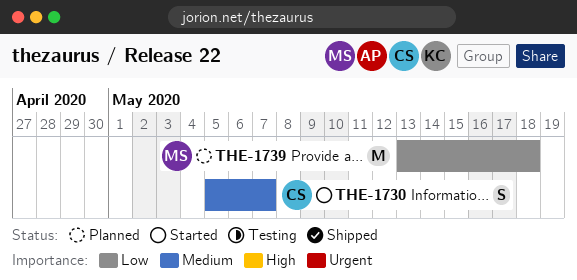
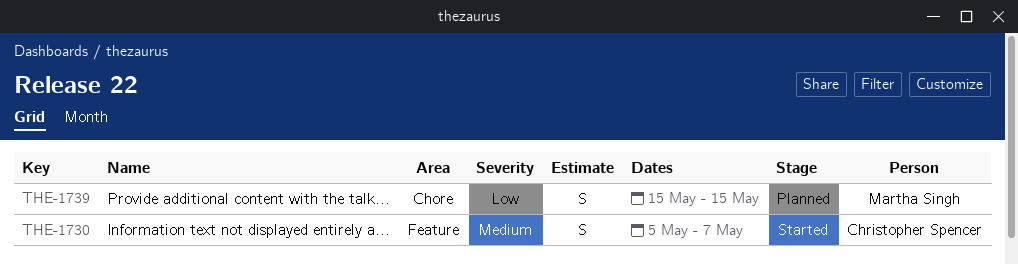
THE-1739, estimate: M -> S
THE-1739, start: May 13 -> May 15
THE-1739, due: May 18 -> May 15

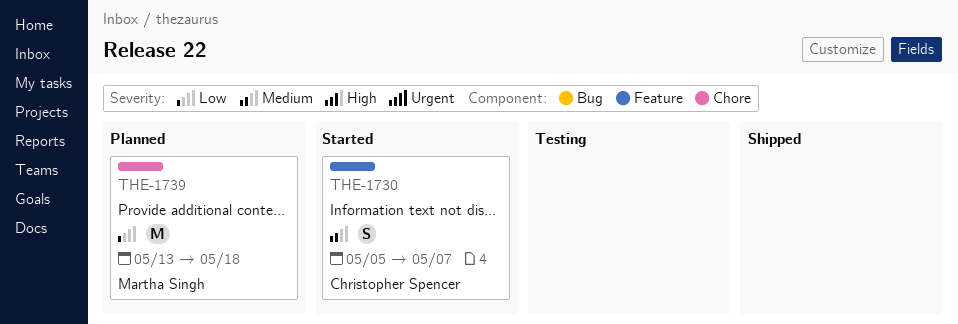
THE-1739, estimate: S -> M
THE-1739, start: May 15 -> May 13
THE-1739, due: May 15 -> May 18

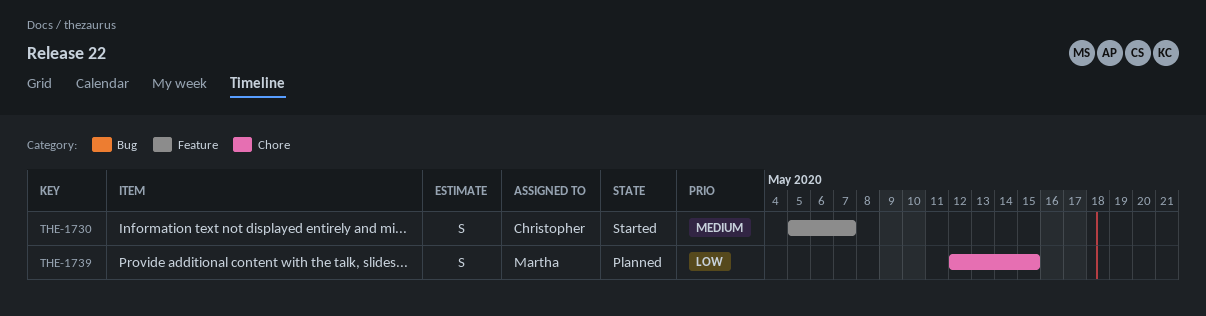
THE-1739, estimate: M -> S
THE-1739, start: May 13 -> May 12
THE-1739, due: May 18 -> May 15

